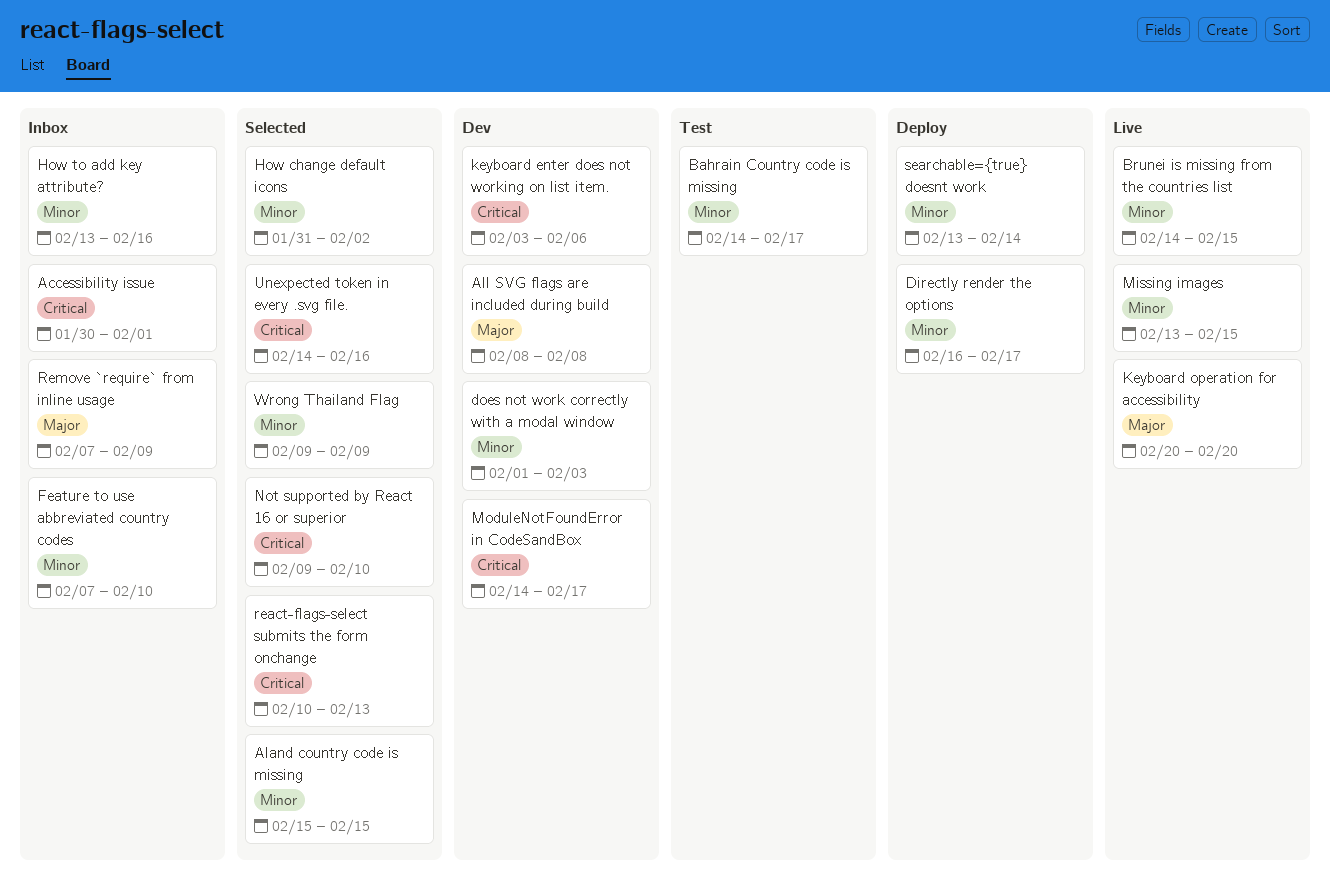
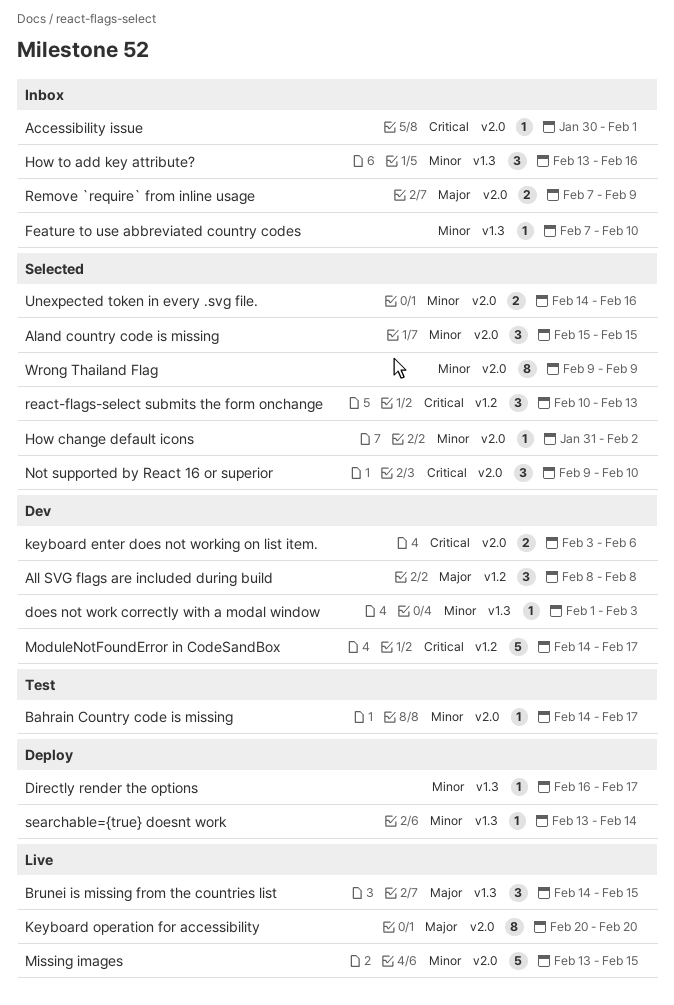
Brunei is missing from the countries list, priority: Minor -> Major
Unexpected token in every .svg file., priority: Critical -> Minor

